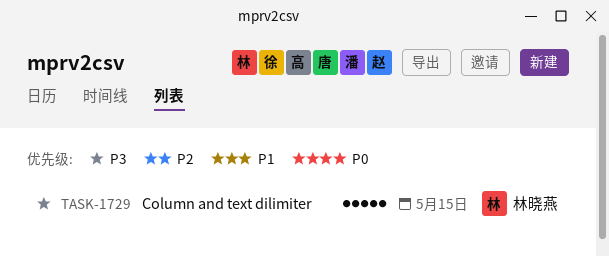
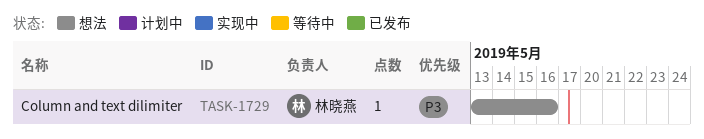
TASK-1729, estimate: 5 -> 1
TASK-1729, due: May 15 -> May 16

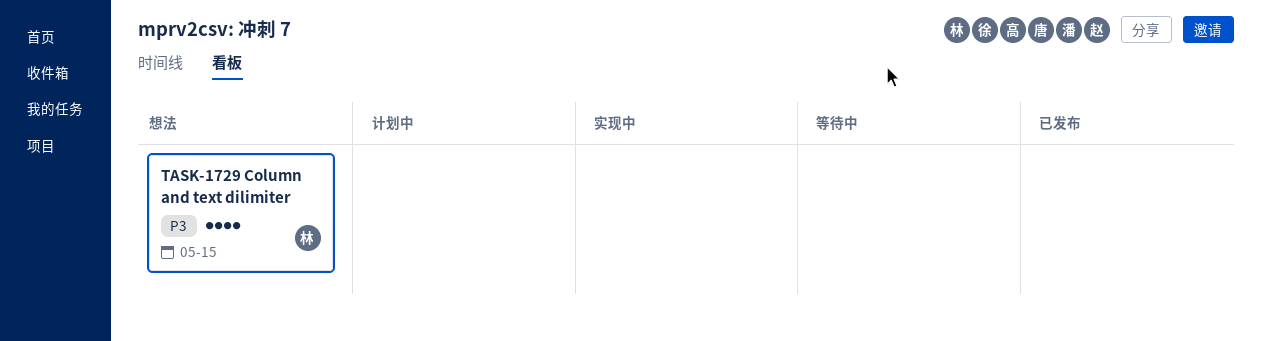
TASK-1729, estimate: 1 -> 4
TASK-1729, due: May 16 -> May 15

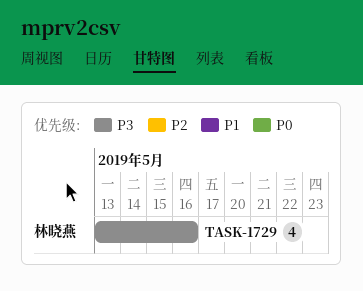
TASK-1729, due: May 15 -> May 16

